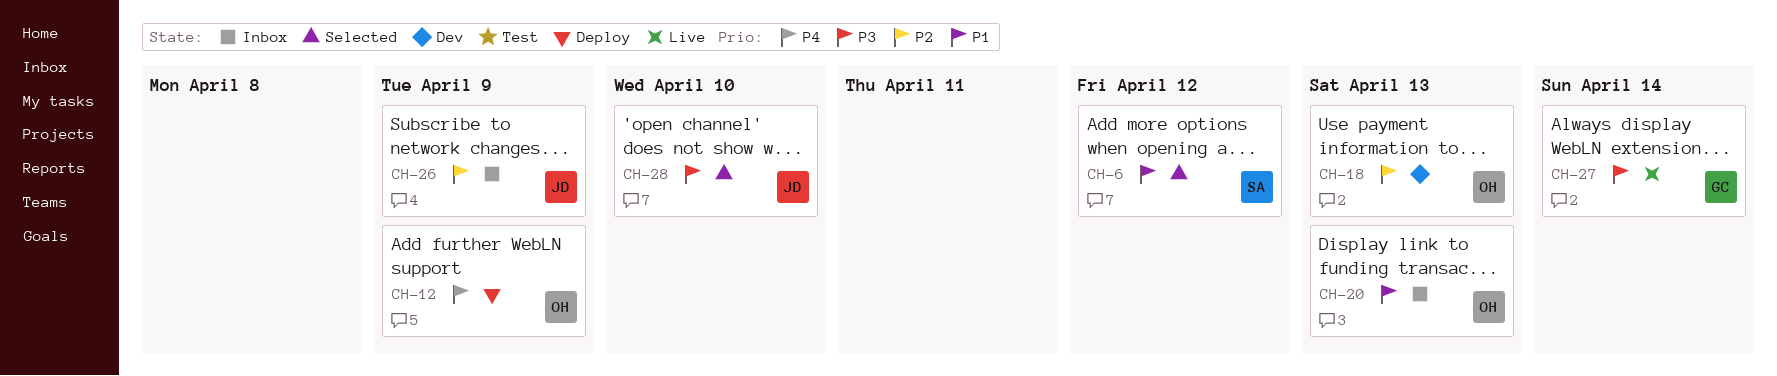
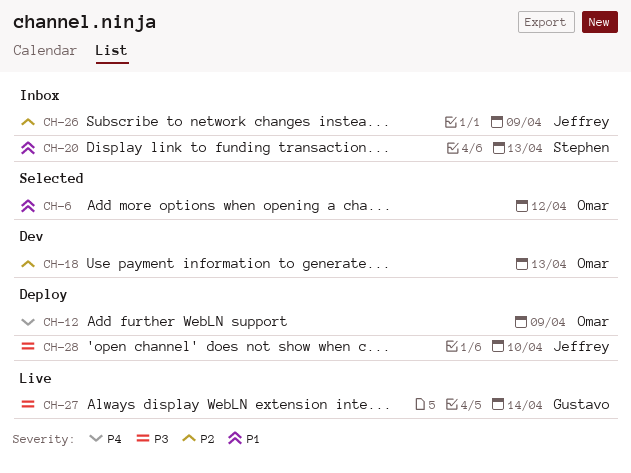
CH-6, owner: Stephen -> Omar
CH-20, owner: Omar -> Stephen
CH-28, status: Selected -> Deploy

